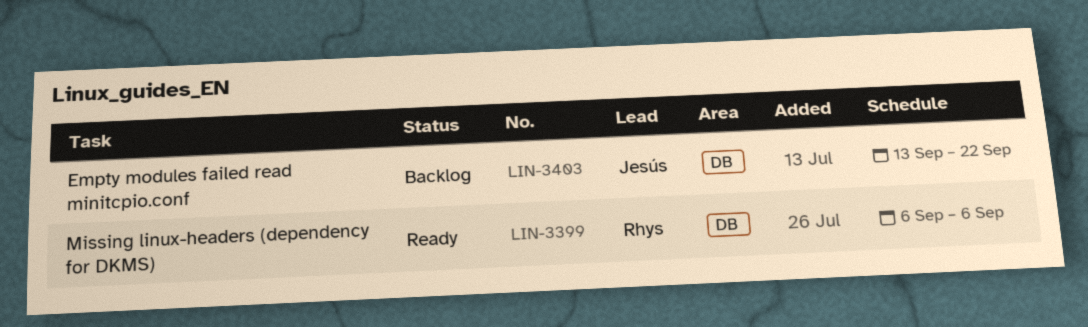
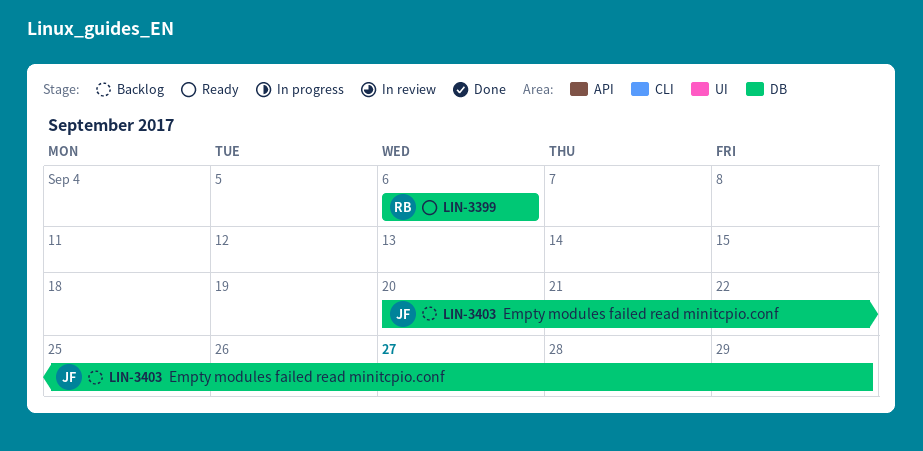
LIN-3403, start: Sep 13 -> Sep 20
LIN-3403, due: Sep 22 -> Sep 29

